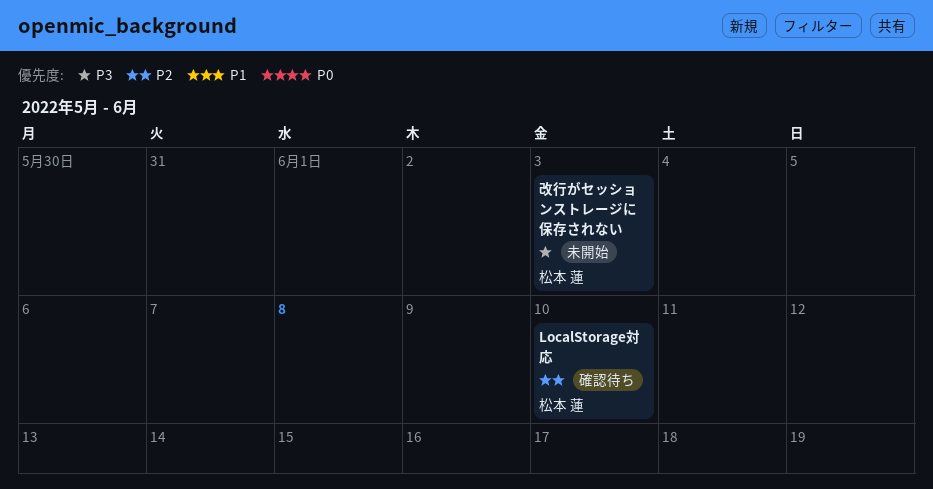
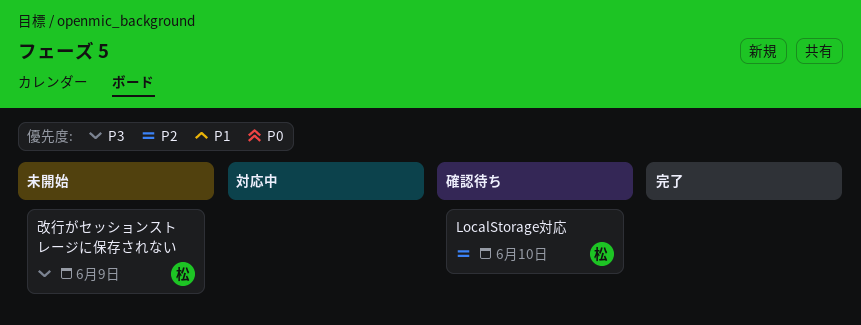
改行がセッションストレージに保存されない, due: Jun 3 -> Jun 9

